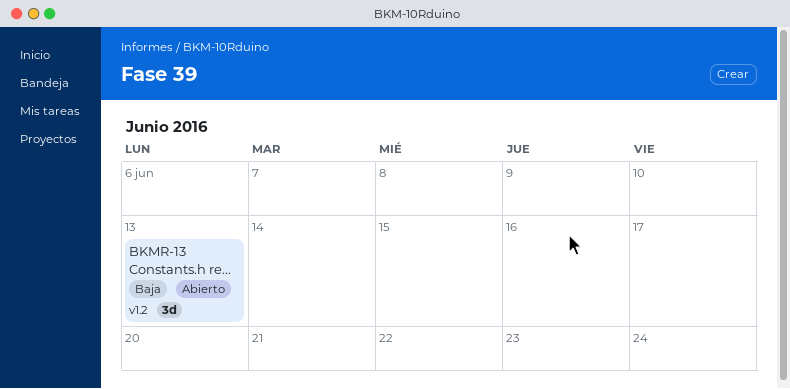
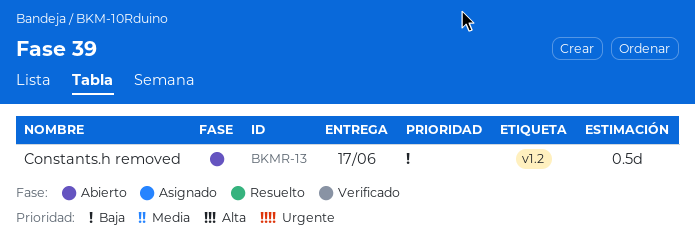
BKMR-13, estimate: 3d -> 0.5d
BKMR-13, due: Jun 13 -> Jun 17

